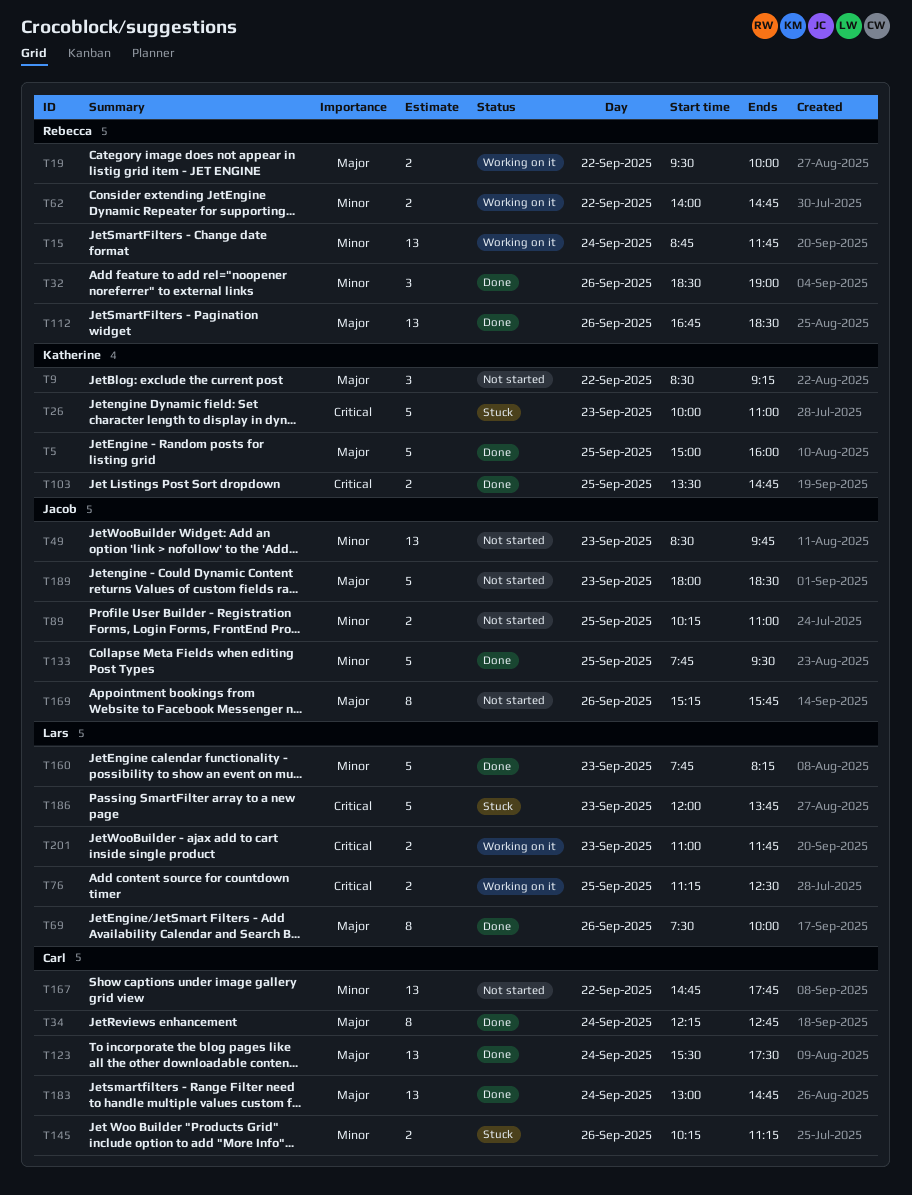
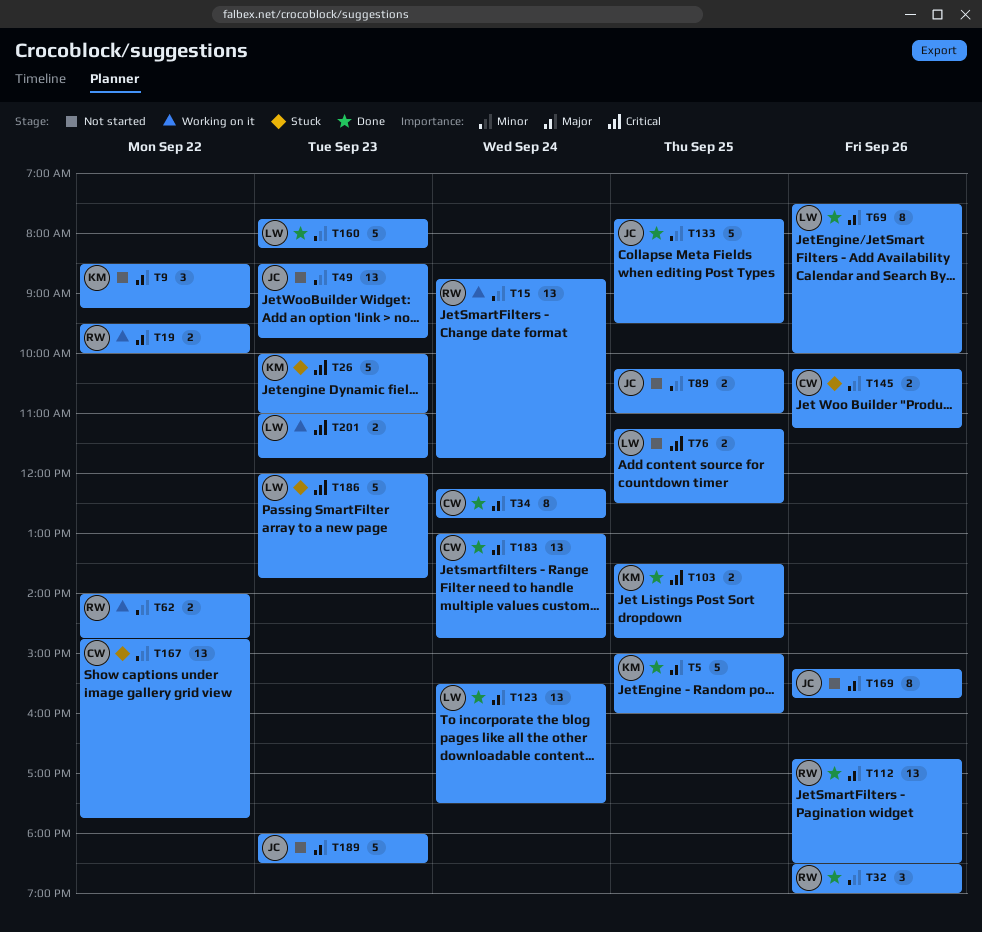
T76, status: Working on it -> Not started
T123, owner: Carl -> Lars
T167, status: Not started -> Stuck

